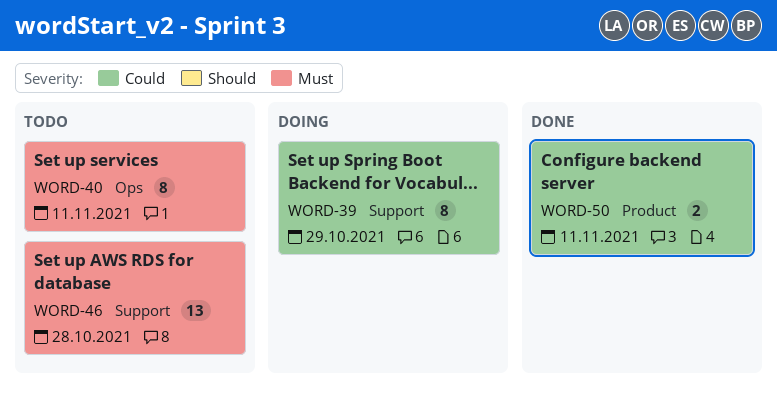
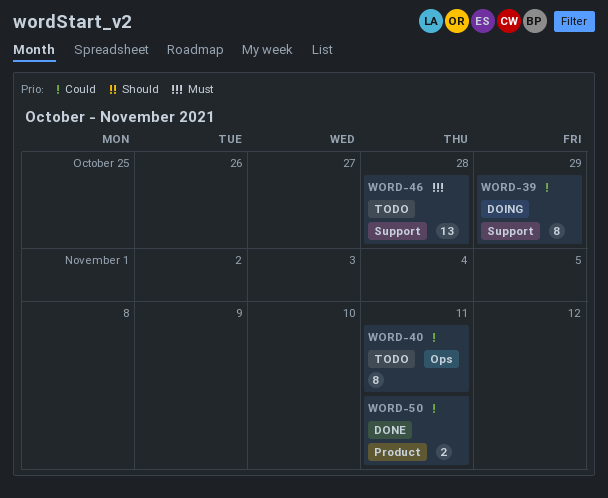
WORD-40, priority: Must -> Could

